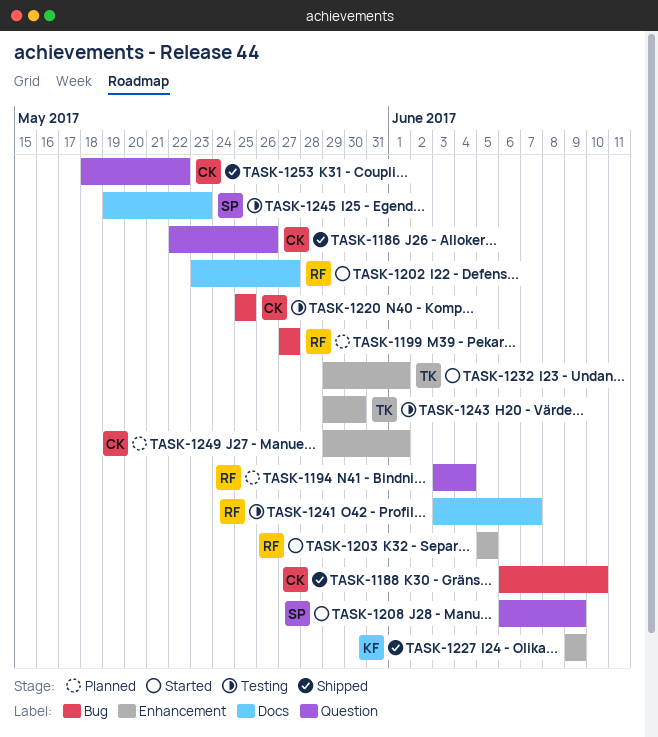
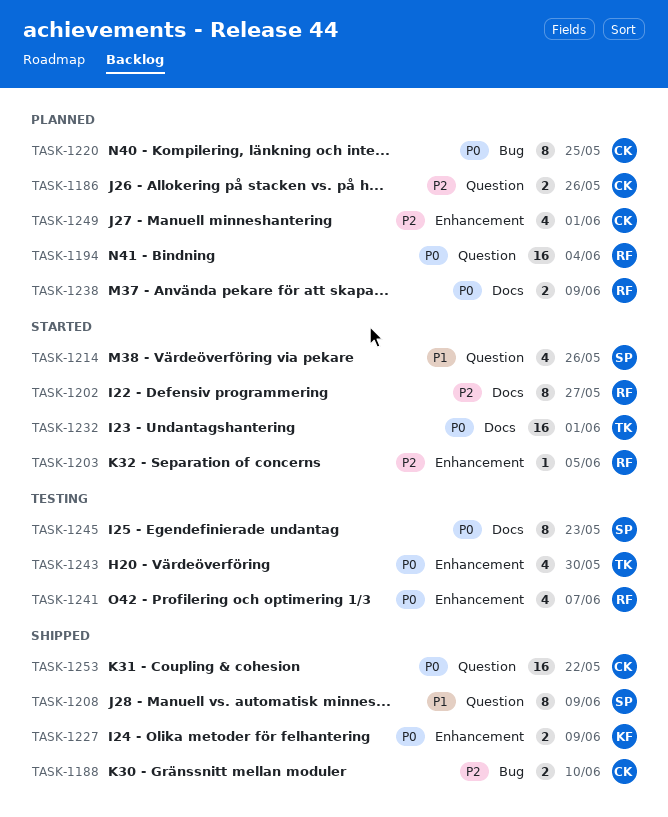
TASK-1186, status: Shipped -> Planned
TASK-1199: present -> none
TASK-1208, status: Started -> Shipped
TASK-1214: none -> present
TASK-1220, status: Testing -> Planned
TASK-1232, label: Enhancement -> Docs
TASK-1238: none -> present
TASK-1241, label: Docs -> Enhancement

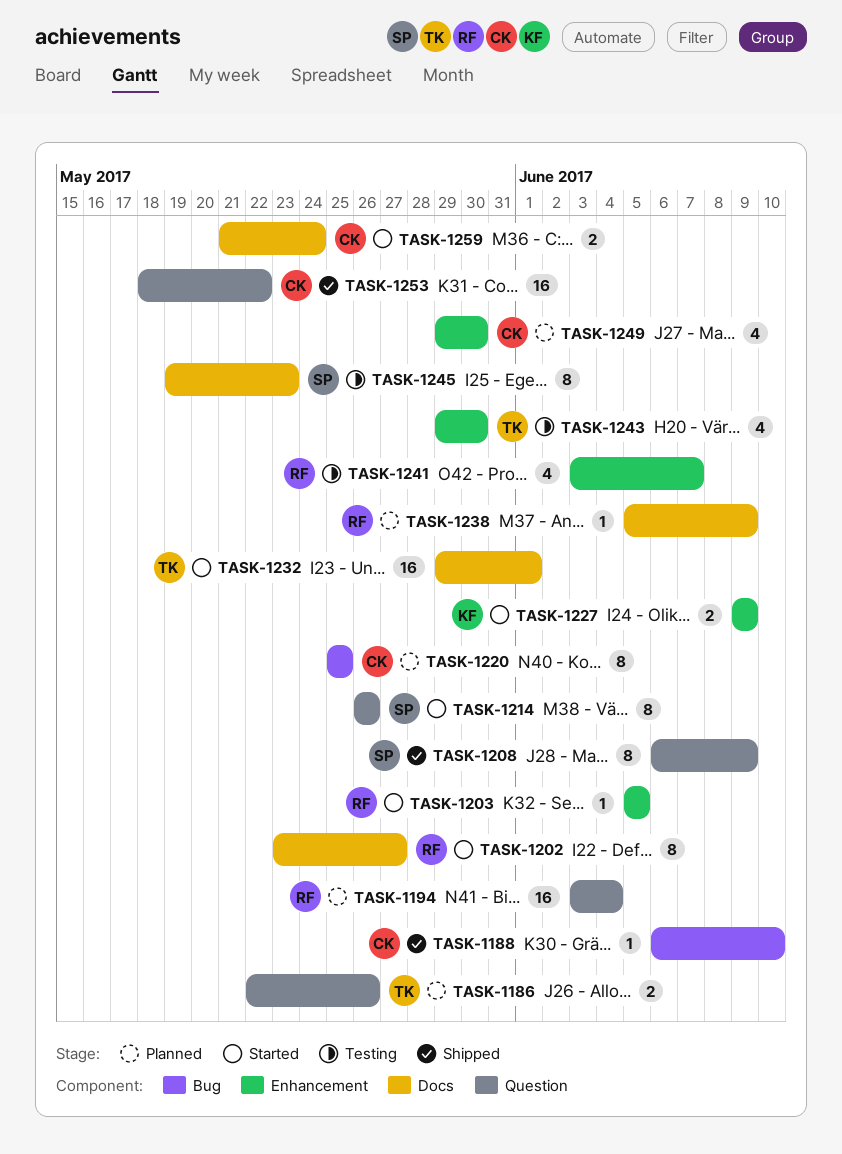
TASK-1186, owner: CK -> TK
TASK-1188, estimate: 2 -> 1
TASK-1214, estimate: 4 -> 8
TASK-1227, status: Shipped -> Started
TASK-1238, estimate: 2 -> 1
TASK-1249, due: Jun 1 -> May 30
TASK-1259: none -> present

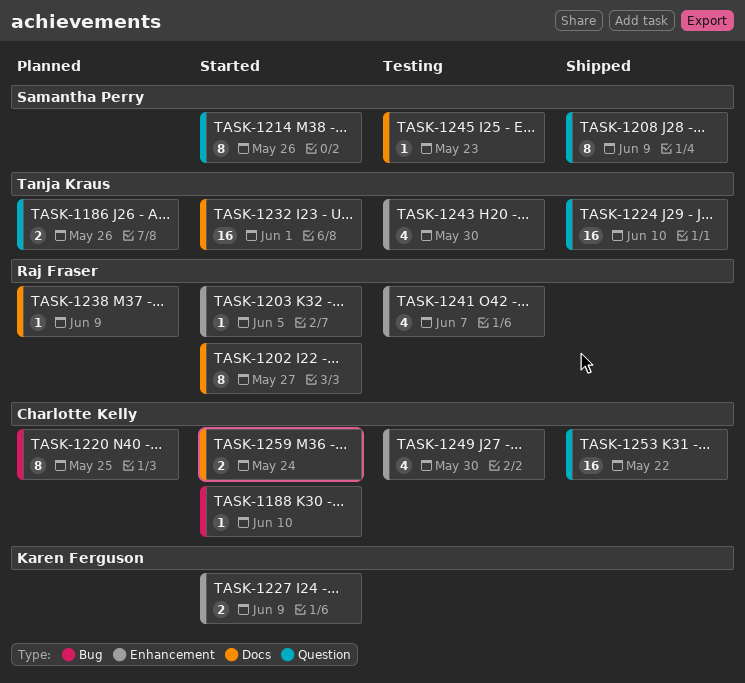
TASK-1188, status: Shipped -> Started
TASK-1194: present -> none
TASK-1224: none -> present
TASK-1245, estimate: 8 -> 1
TASK-1249, status: Planned -> Testing

